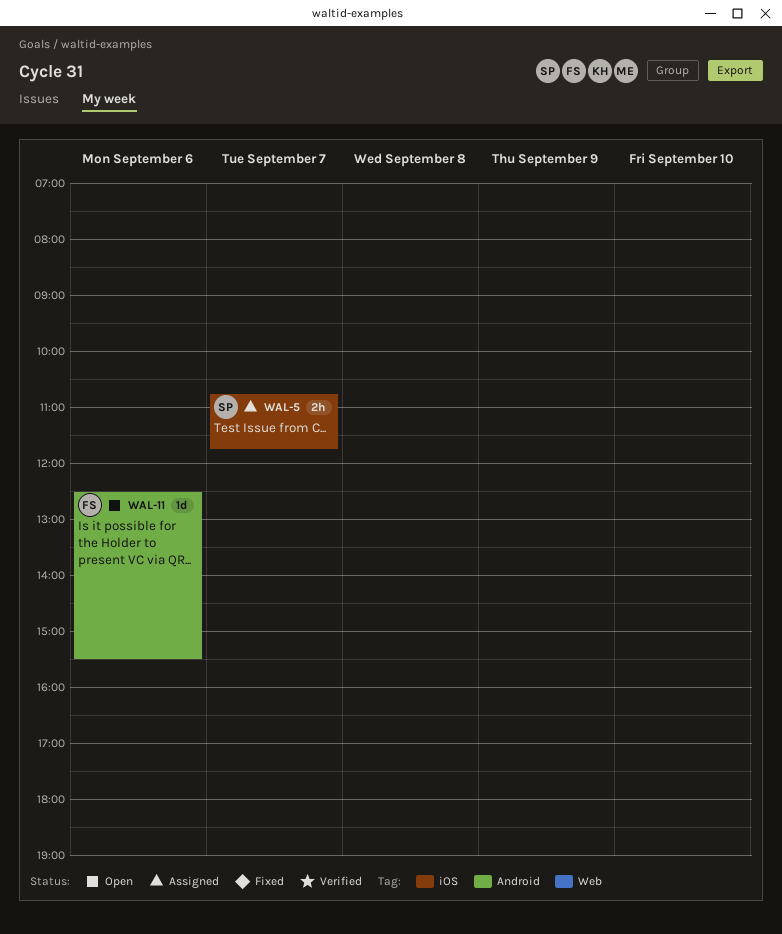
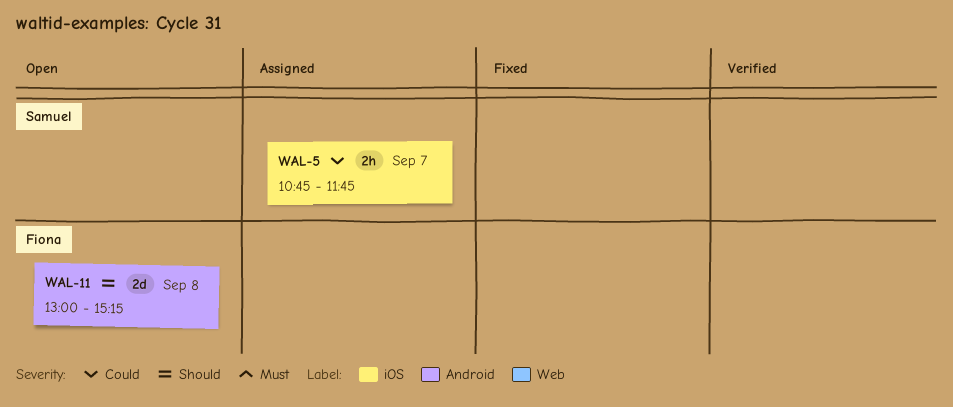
WAL-11, estimate: 1d -> 2d
WAL-11, day: Sep 6 -> Sep 8
WAL-11, begins: 12:30 -> 13:00
WAL-11, ends: 15:30 -> 15:15

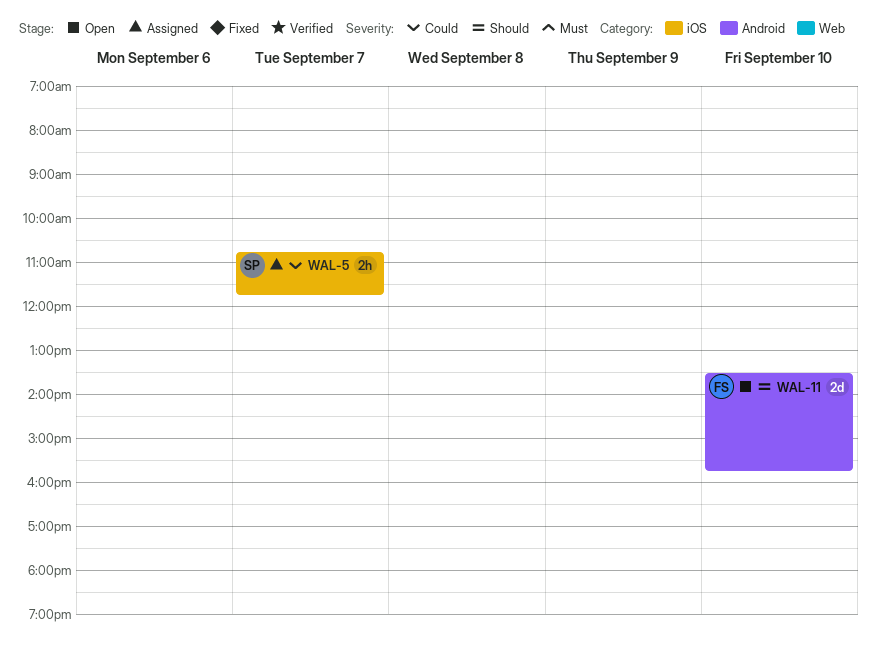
WAL-11, day: Sep 8 -> Sep 10
WAL-11, begins: 13:00 -> 13:30
WAL-11, ends: 15:15 -> 15:45

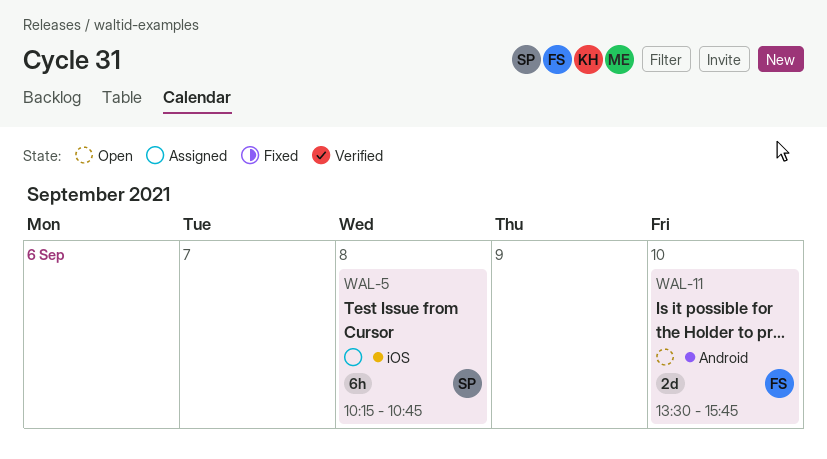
WAL-5, estimate: 2h -> 6h
WAL-5, day: Sep 7 -> Sep 8
WAL-5, begins: 10:45 -> 10:15
WAL-5, ends: 11:45 -> 10:45

